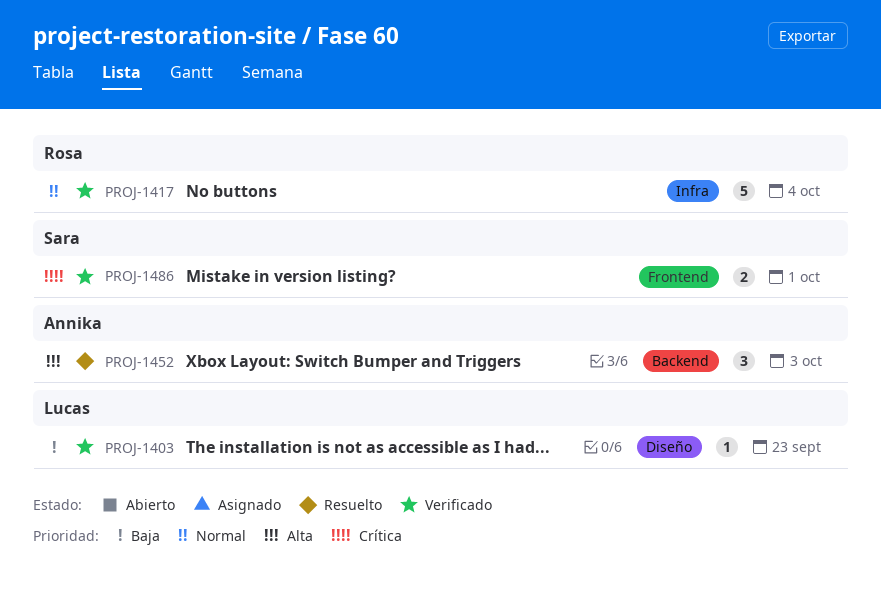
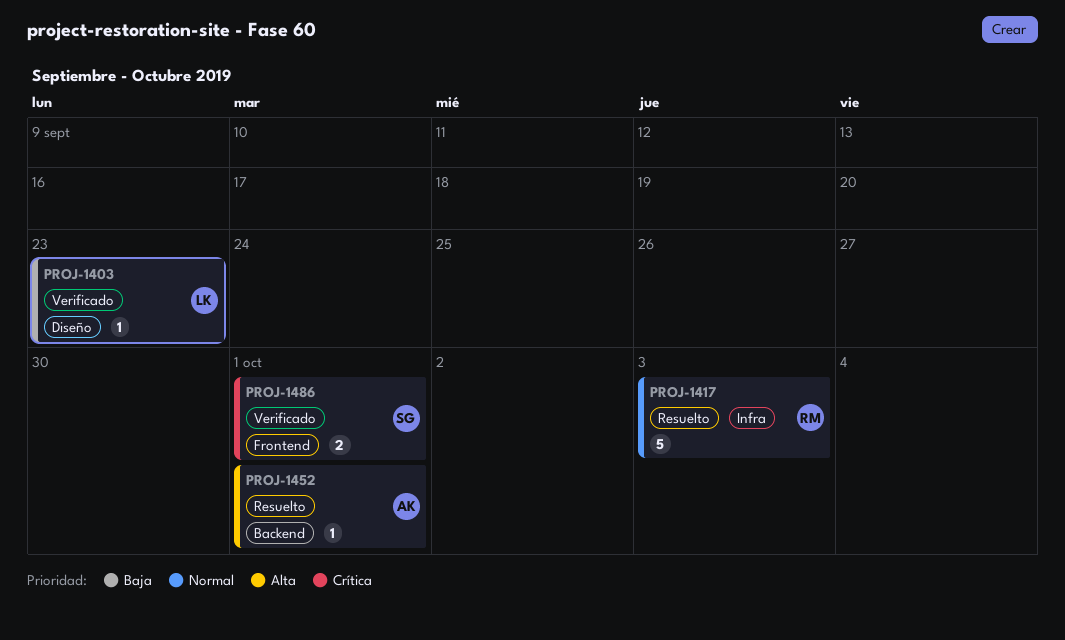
PROJ-1417, status: Verificado -> Resuelto
PROJ-1417, due: Oct 4 -> Oct 3
PROJ-1452, estimate: 3 -> 1
PROJ-1452, due: Oct 3 -> Oct 1

